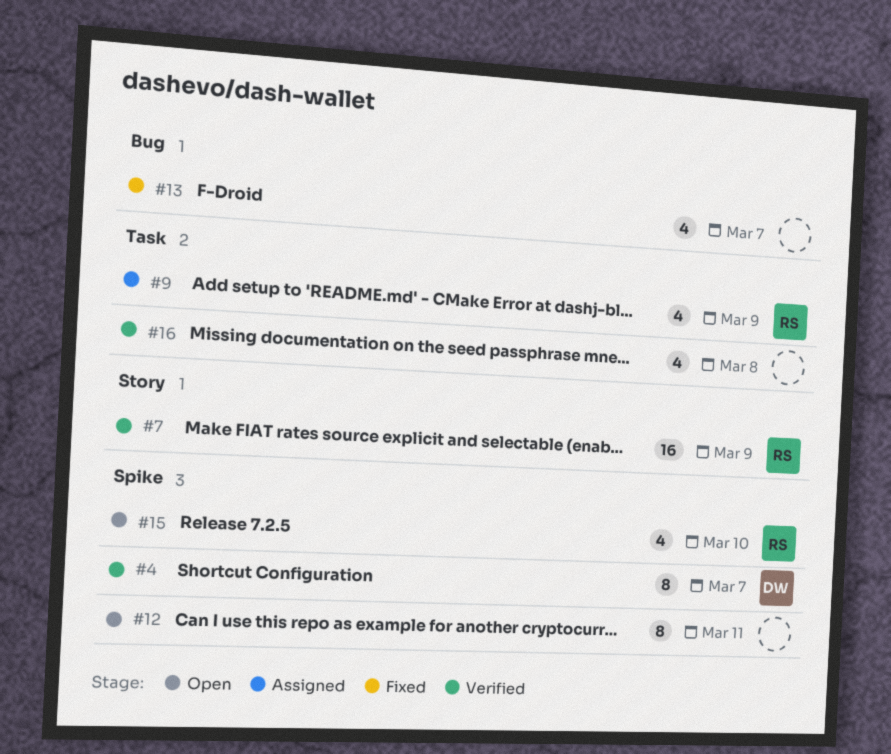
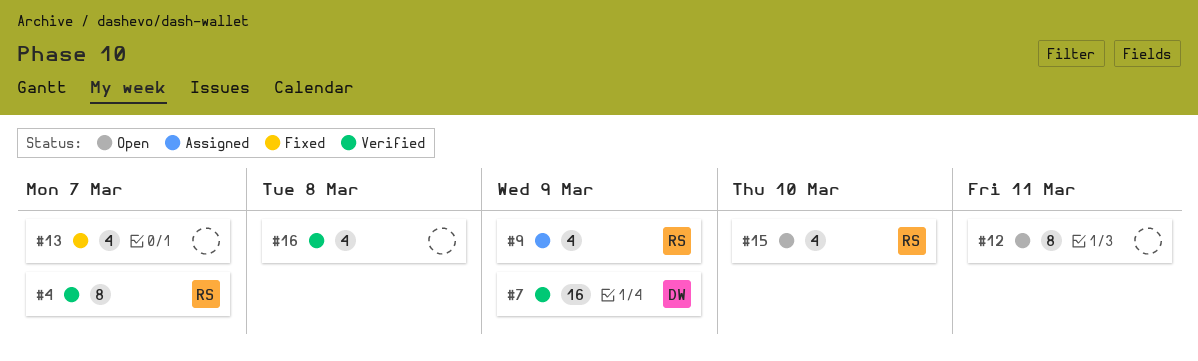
#4, owner: DW -> RS
#7, owner: RS -> DW

